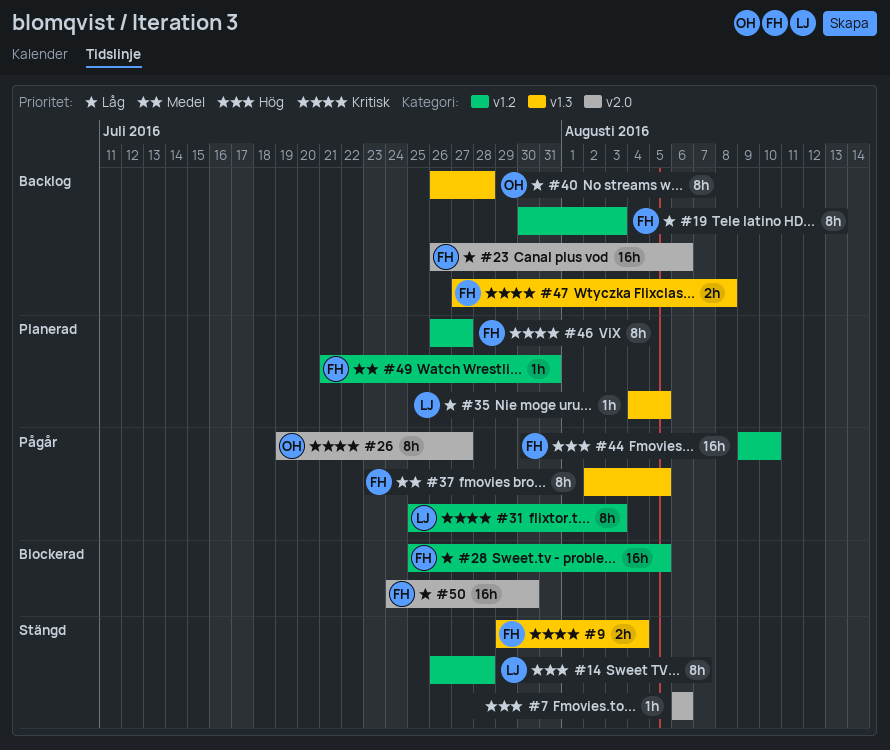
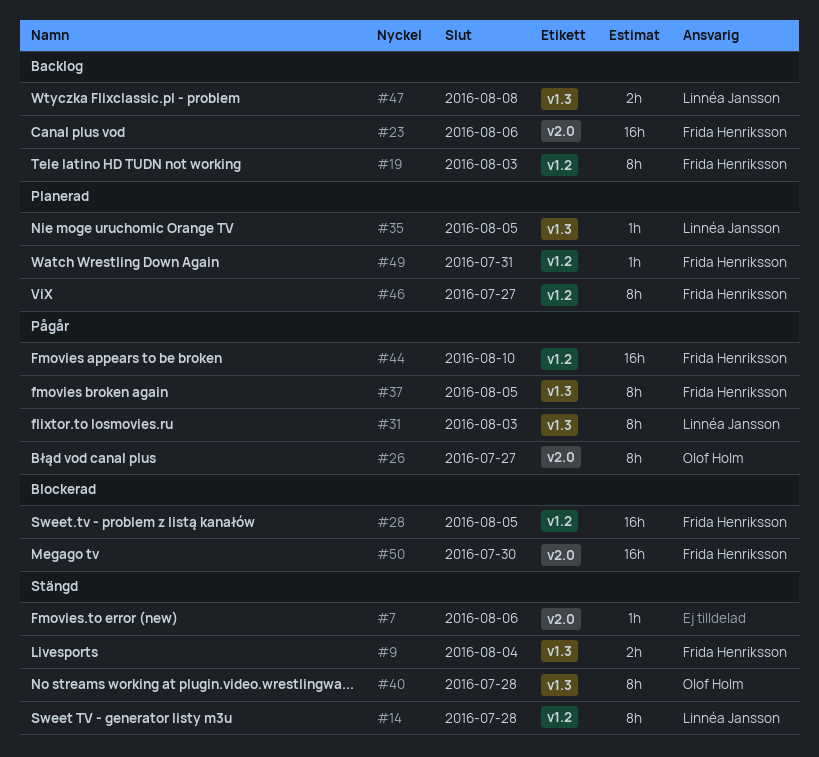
#31, label: v1.2 -> v1.3
#40, status: Backlog -> Stängd
#47, owner: Frida Henriksson -> Linnéa Jansson

